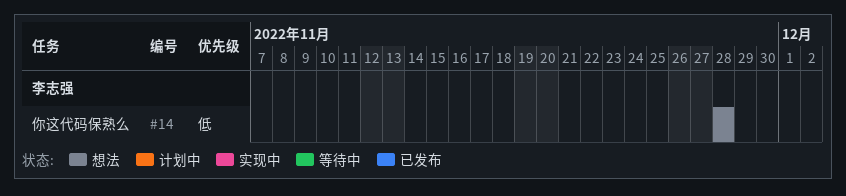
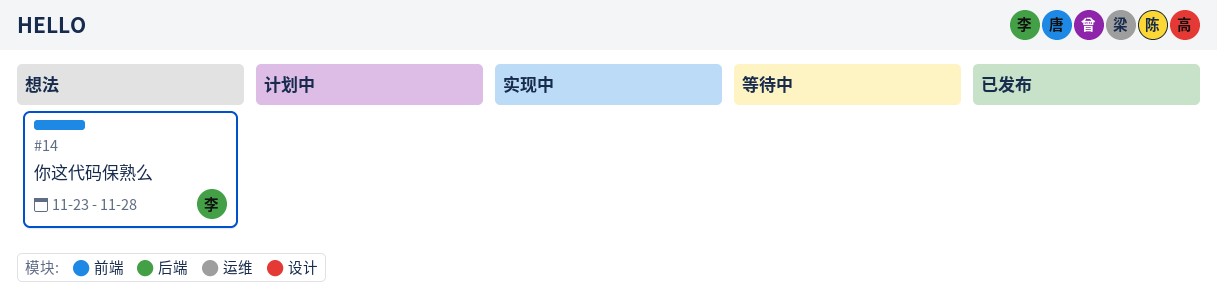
#14, start: Nov 28 -> Nov 23

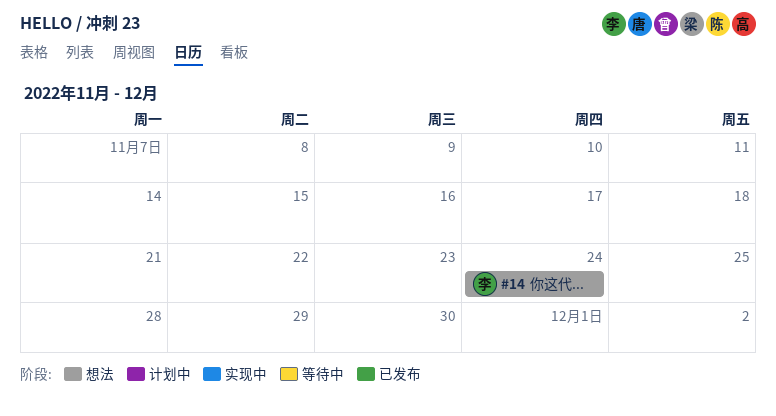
#14, start: Nov 23 -> Nov 24
#14, due: Nov 28 -> Nov 24

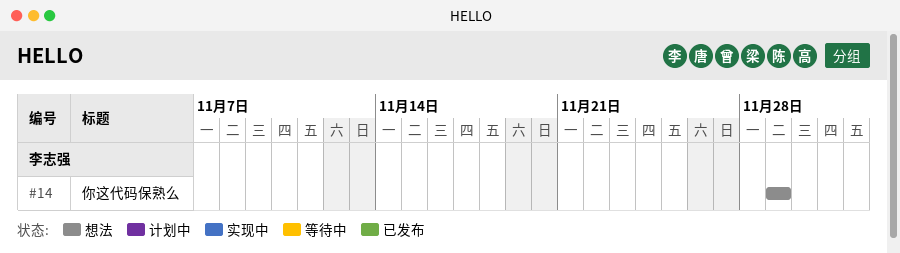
#14, start: Nov 24 -> Nov 29
#14, due: Nov 24 -> Nov 29

